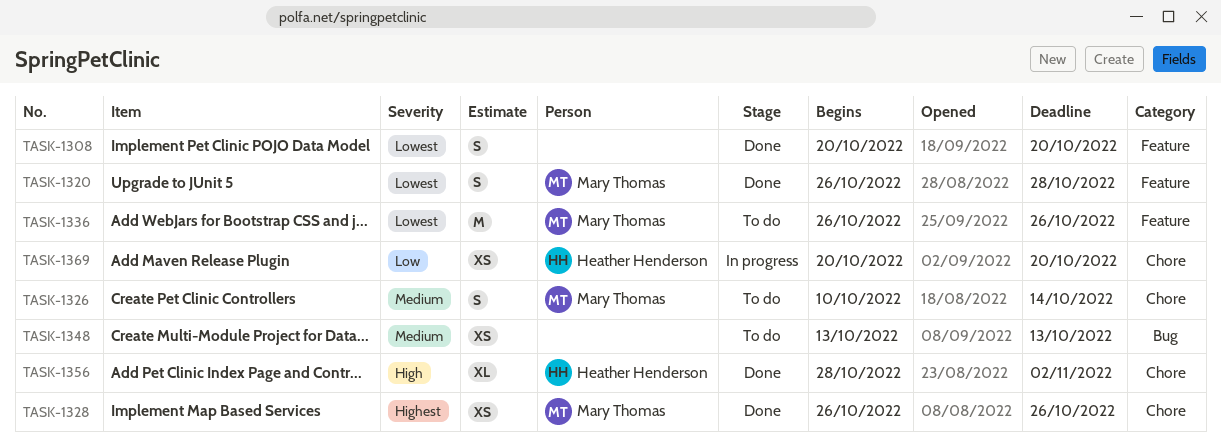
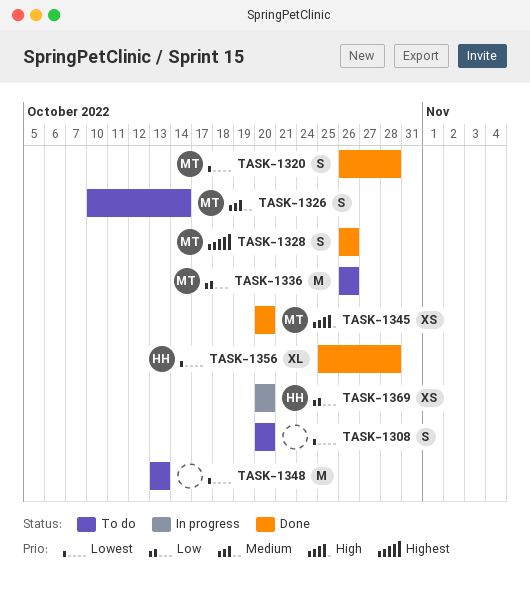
TASK-1308, status: Done -> To do
TASK-1328, estimate: XS -> S
TASK-1336, priority: Lowest -> Low
TASK-1345: none -> present
TASK-1348, priority: Medium -> Lowest
TASK-1348, estimate: XS -> M
TASK-1356, priority: High -> Lowest
TASK-1356, start: Oct 28 -> Oct 25
TASK-1356, due: Nov 2 -> Oct 28

